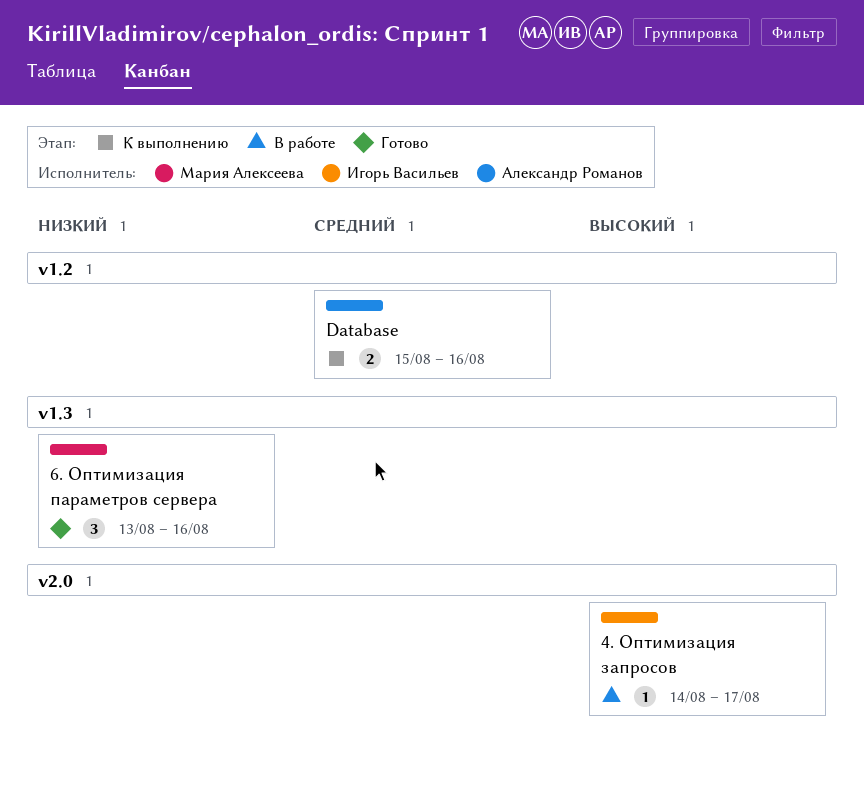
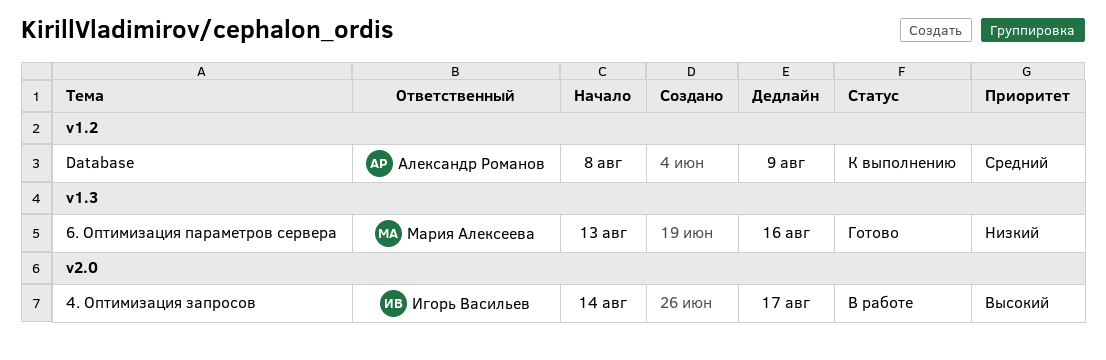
Database, start: Aug 15 -> Aug 8
Database, due: Aug 16 -> Aug 9

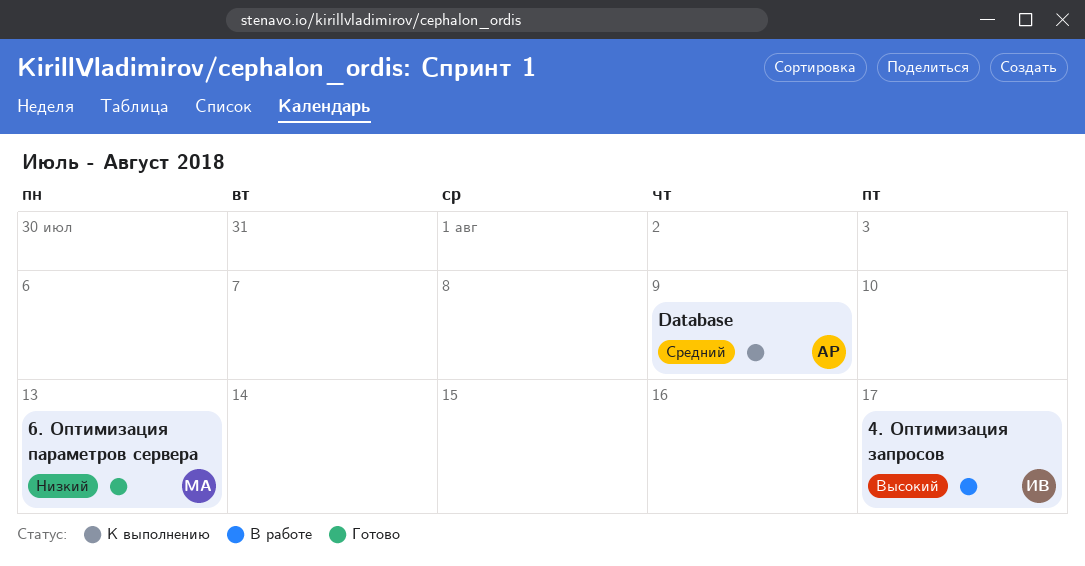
6. Оптимизация параметров сервера, due: Aug 16 -> Aug 13

